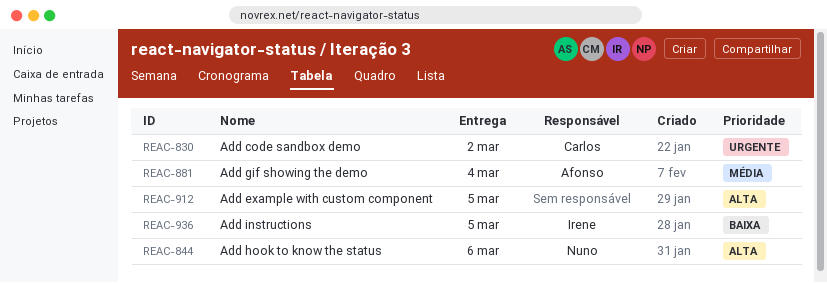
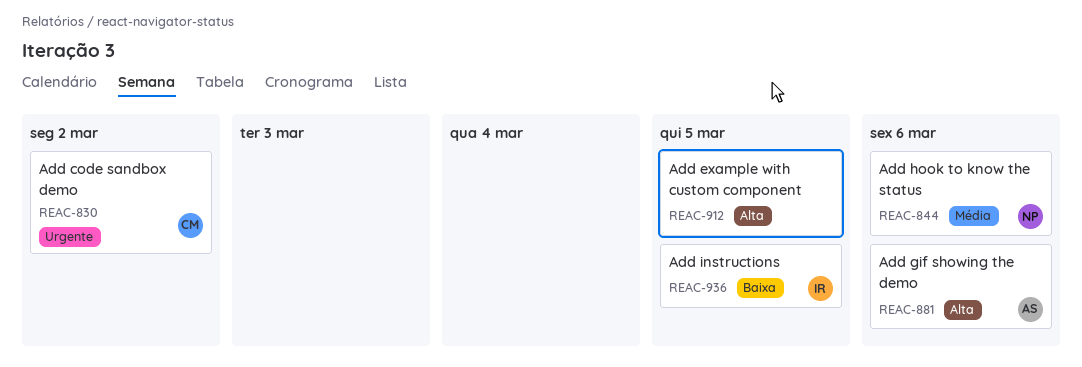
REAC-844, priority: Alta -> Média
REAC-881, priority: Média -> Alta
REAC-881, due: Mar 4 -> Mar 6

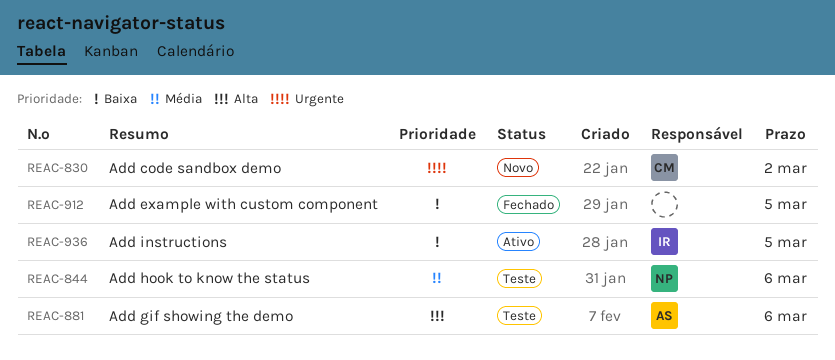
REAC-912, priority: Alta -> Baixa

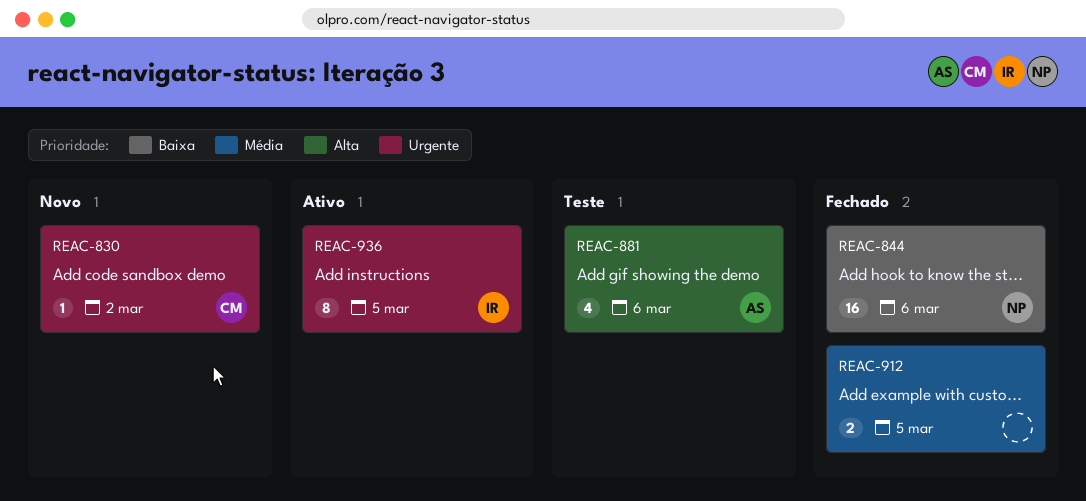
REAC-844, status: Teste -> Fechado
REAC-844, priority: Média -> Baixa
REAC-912, priority: Baixa -> Média
REAC-936, priority: Baixa -> Urgente

